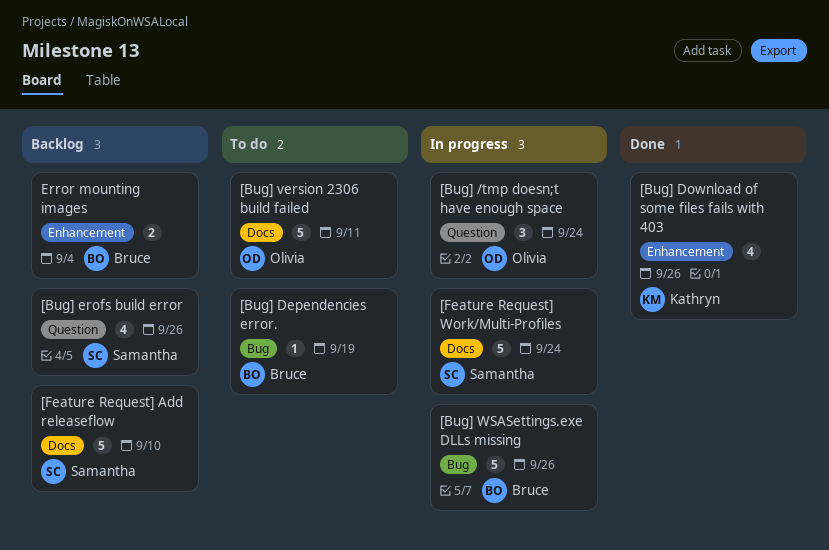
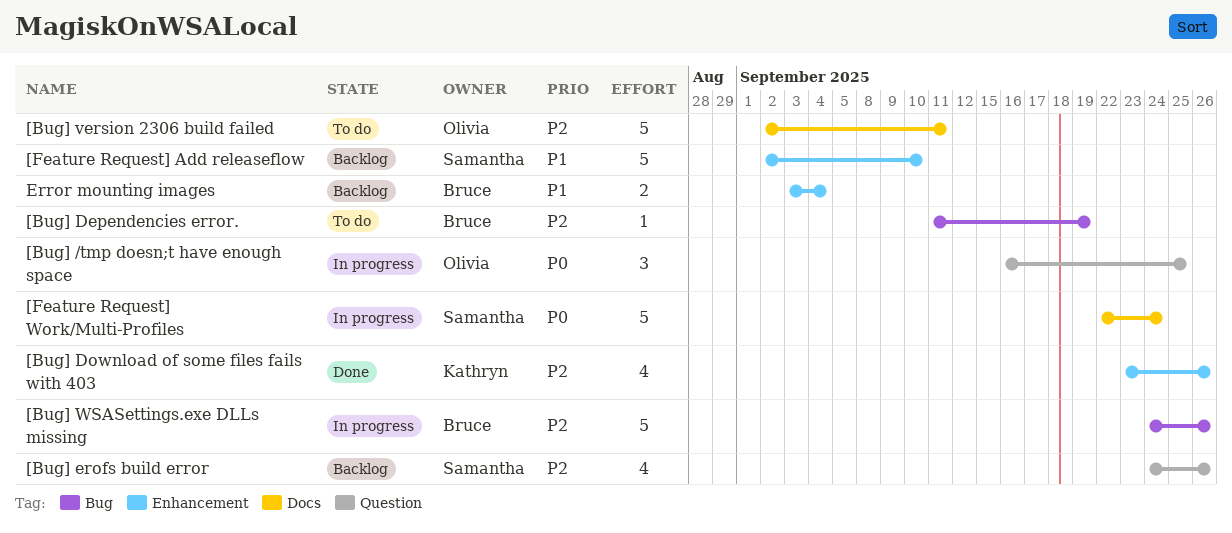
[Bug] /tmp doesn;t have enough space, due: Sep 24 -> Sep 25
[Feature Request] Add releaseflow, label: Docs -> Enhancement

